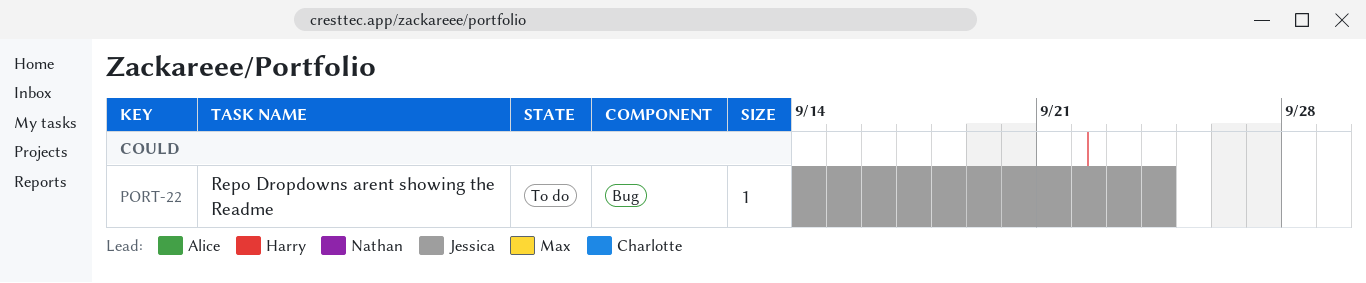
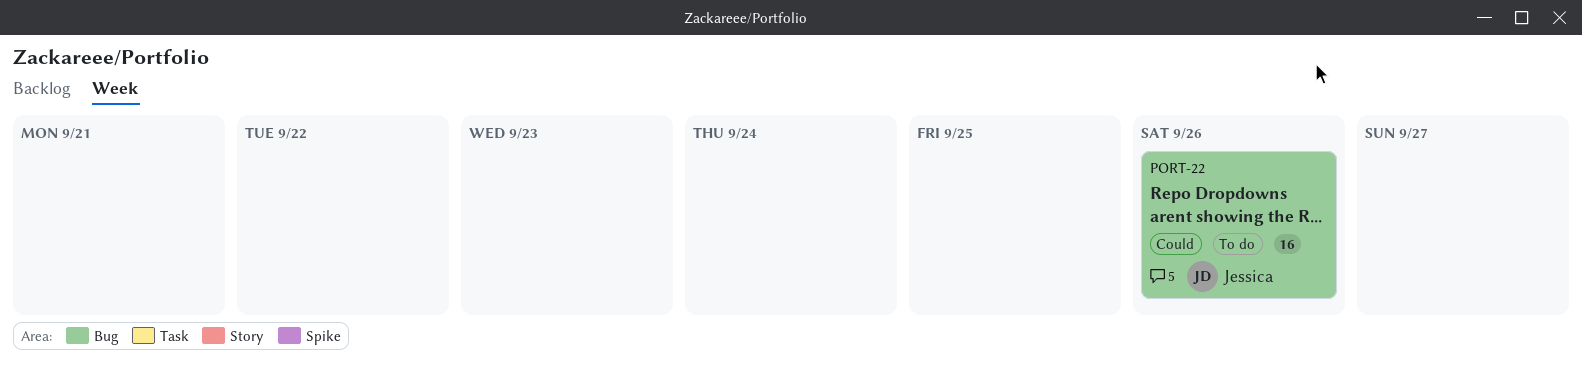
PORT-22, estimate: 1 -> 16
PORT-22, due: Sep 24 -> Sep 26

